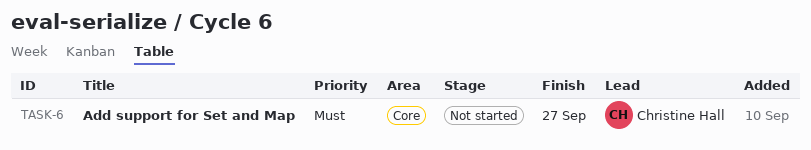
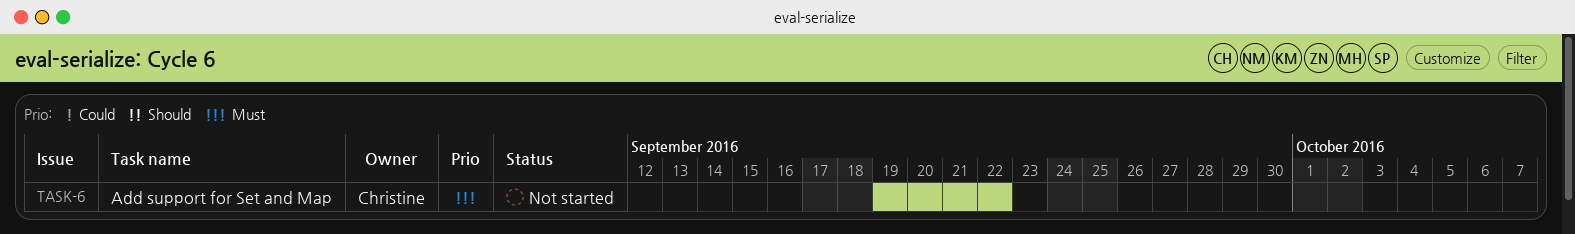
TASK-6, due: Sep 27 -> Sep 22

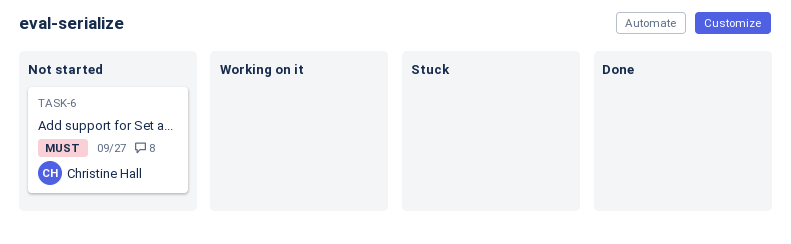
TASK-6, due: Sep 22 -> Sep 27

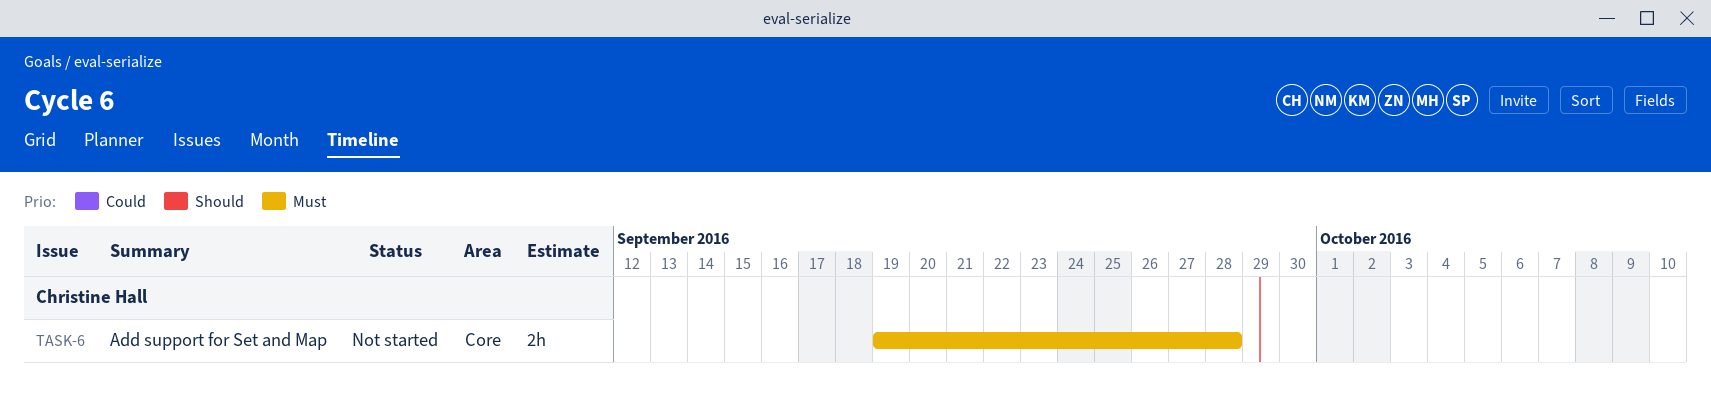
TASK-6, due: Sep 27 -> Sep 28

